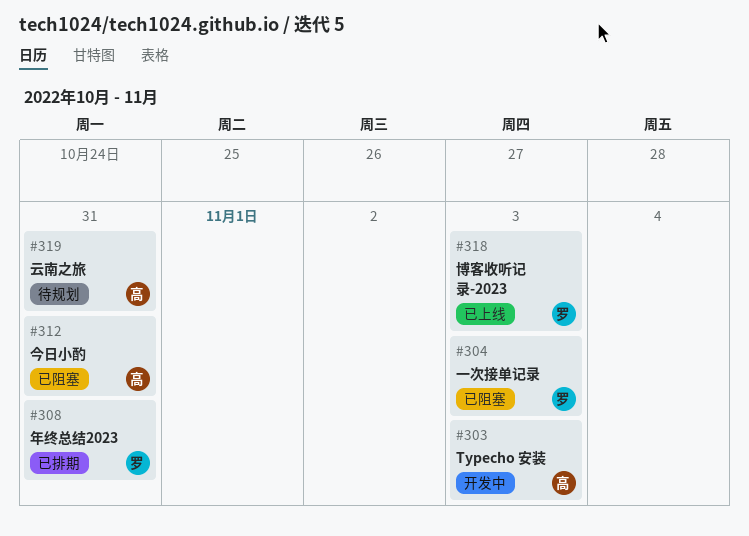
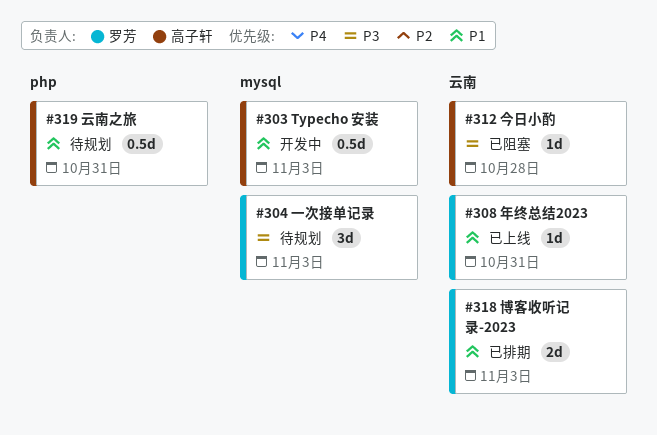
#304, status: 已阻塞 -> 待规划
#308, status: 已排期 -> 已上线
#312, due: Oct 31 -> Oct 28
#318, status: 已上线 -> 已排期

